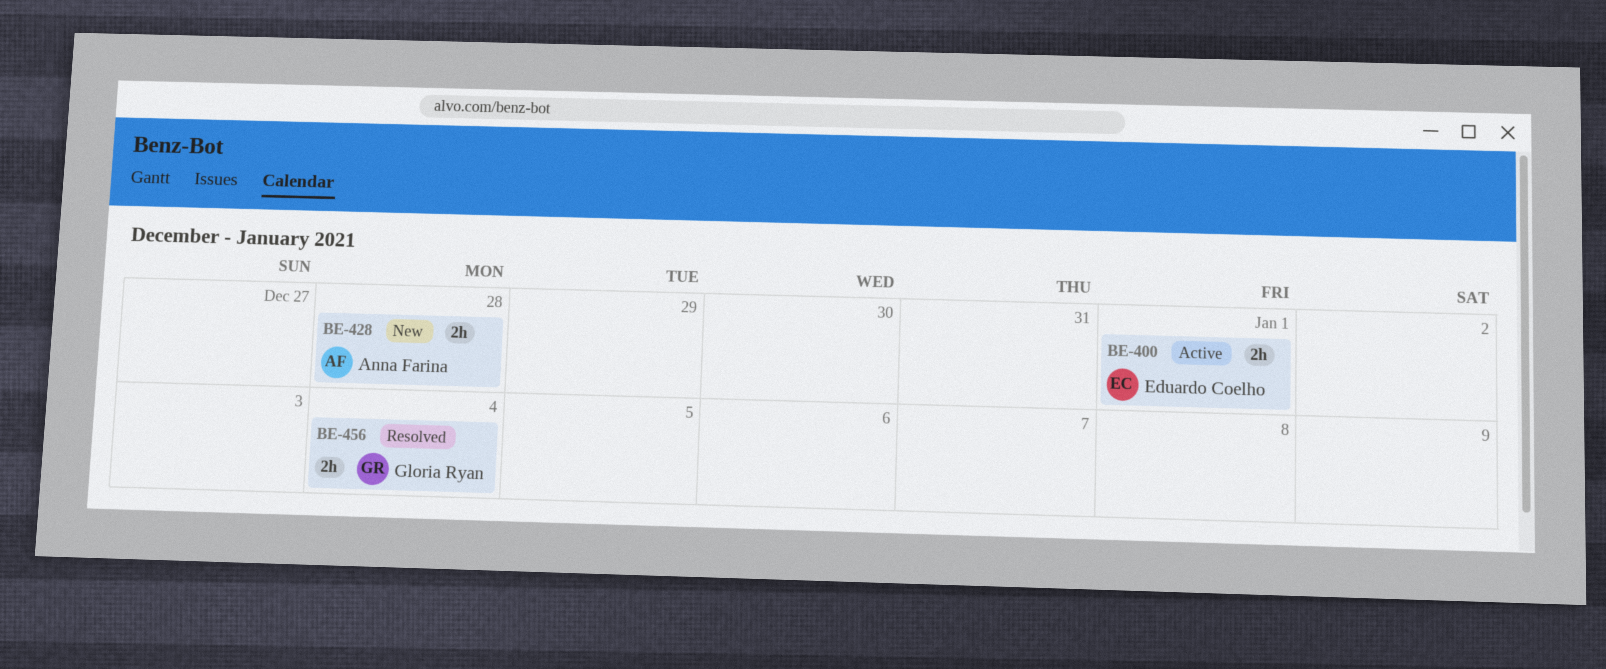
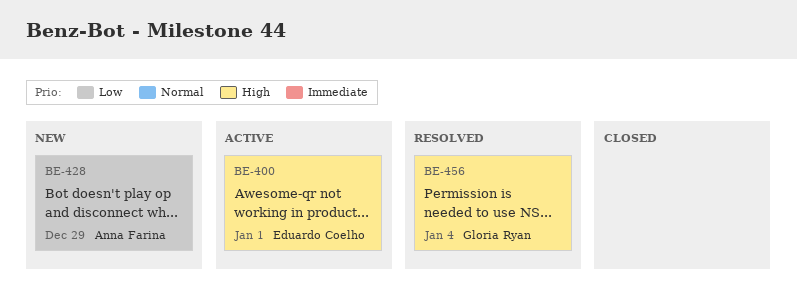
BE-428, due: Dec 28 -> Dec 29

